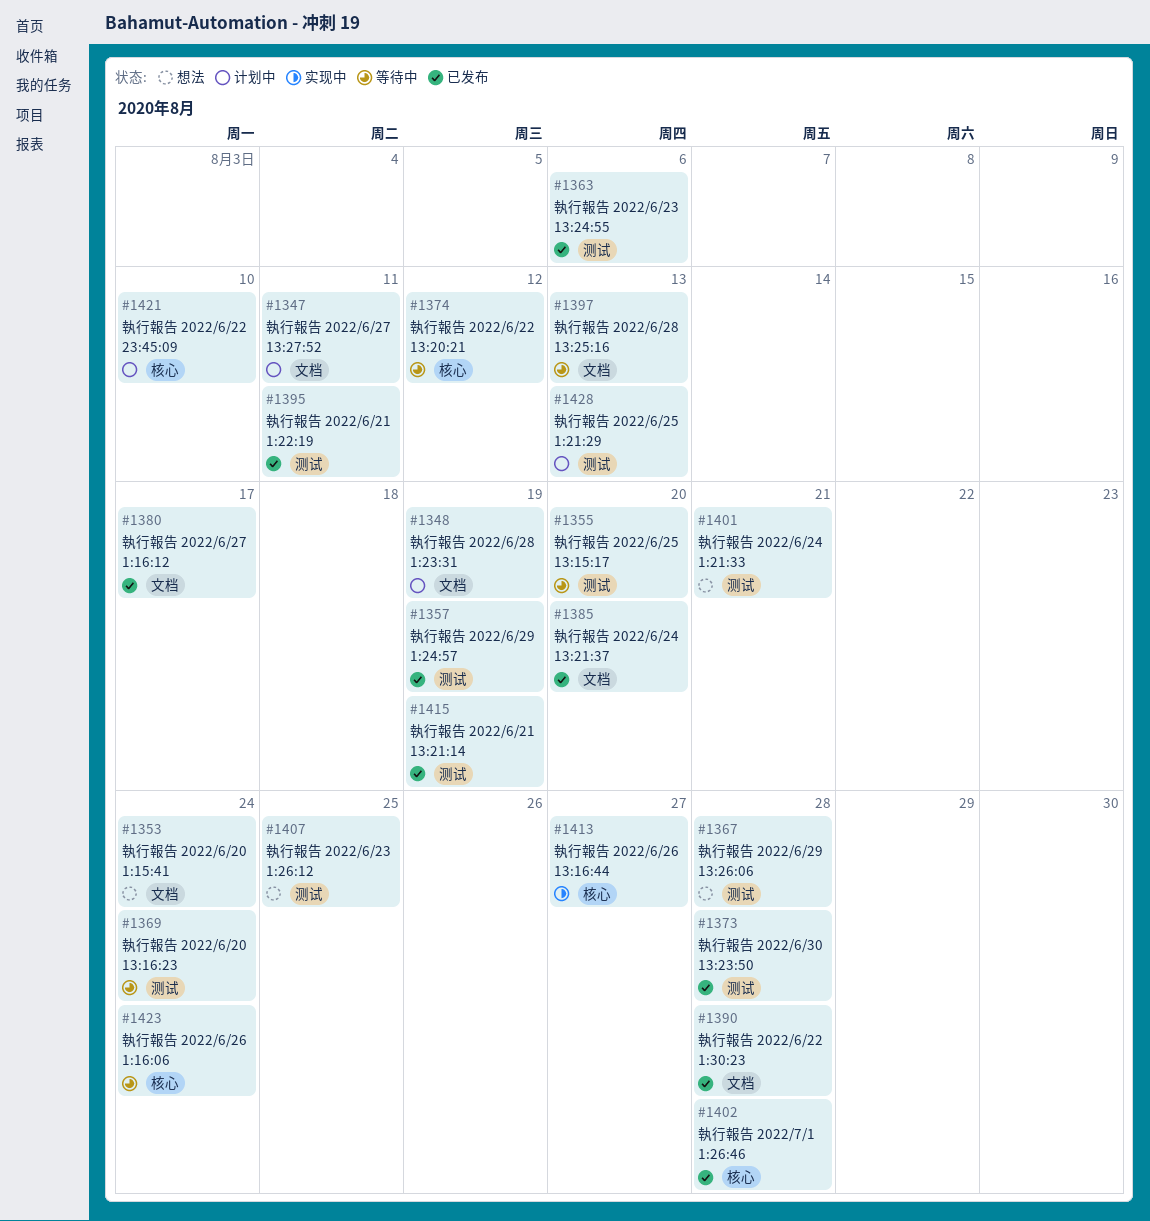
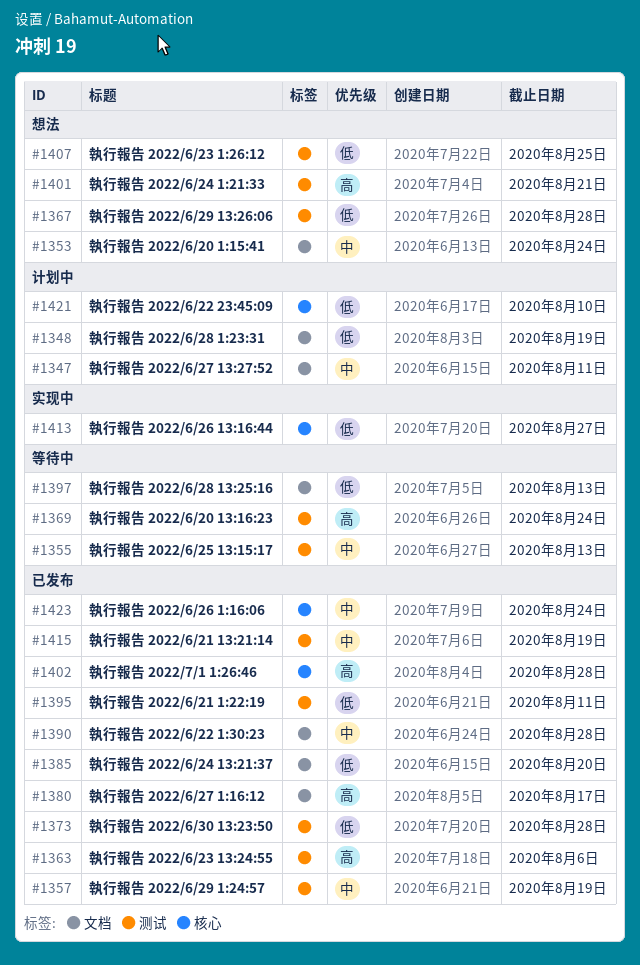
#1355, due: Aug 20 -> Aug 13
#1374: present -> none
#1423, status: 等待中 -> 已发布
#1428: present -> none

